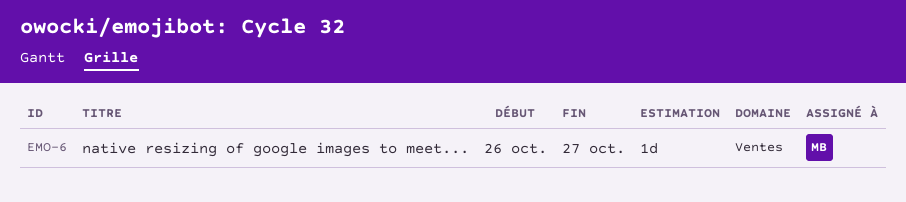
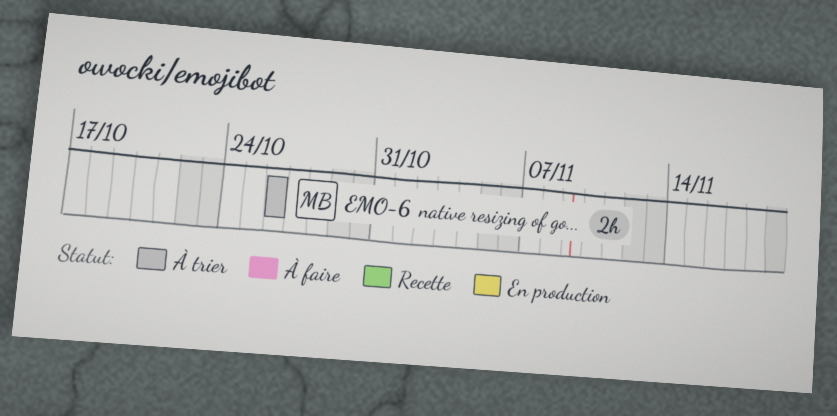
EMO-6, estimate: 1d -> 2h
EMO-6, due: Oct 27 -> Oct 26

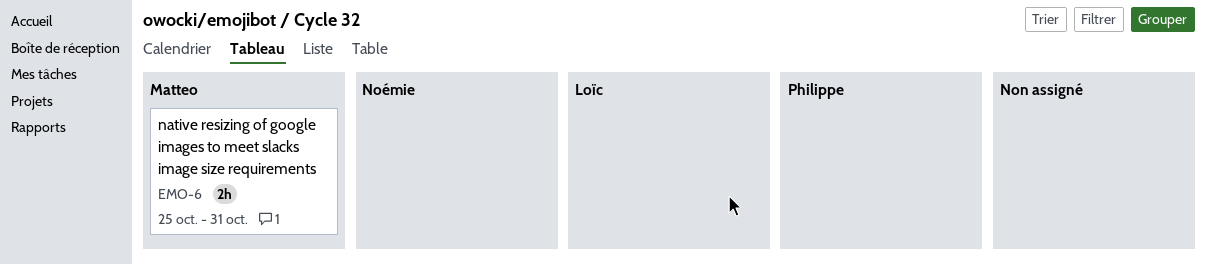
EMO-6, start: Oct 26 -> Oct 25
EMO-6, due: Oct 26 -> Oct 31

